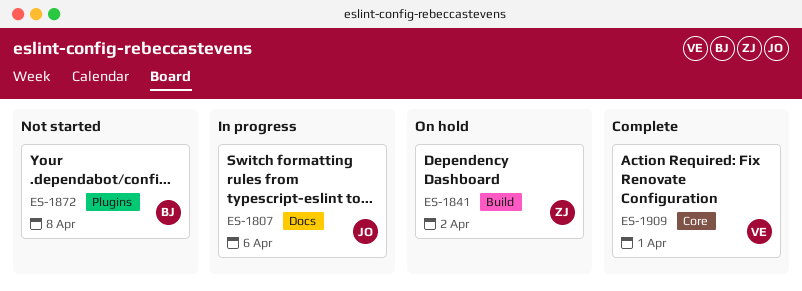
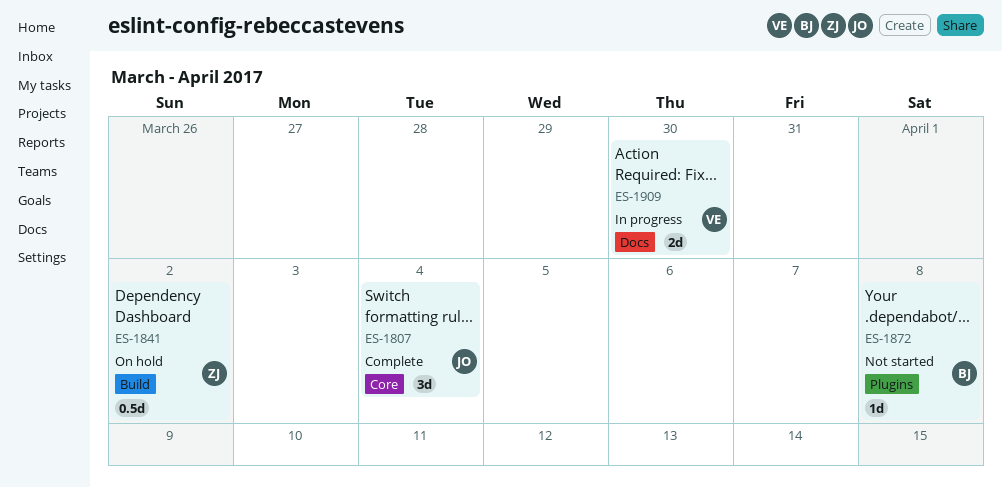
ES-1807, status: In progress -> Complete
ES-1807, label: Docs -> Core
ES-1807, due: Apr 6 -> Apr 4
ES-1909, status: Complete -> In progress
ES-1909, label: Core -> Docs
ES-1909, due: Apr 1 -> Mar 30

